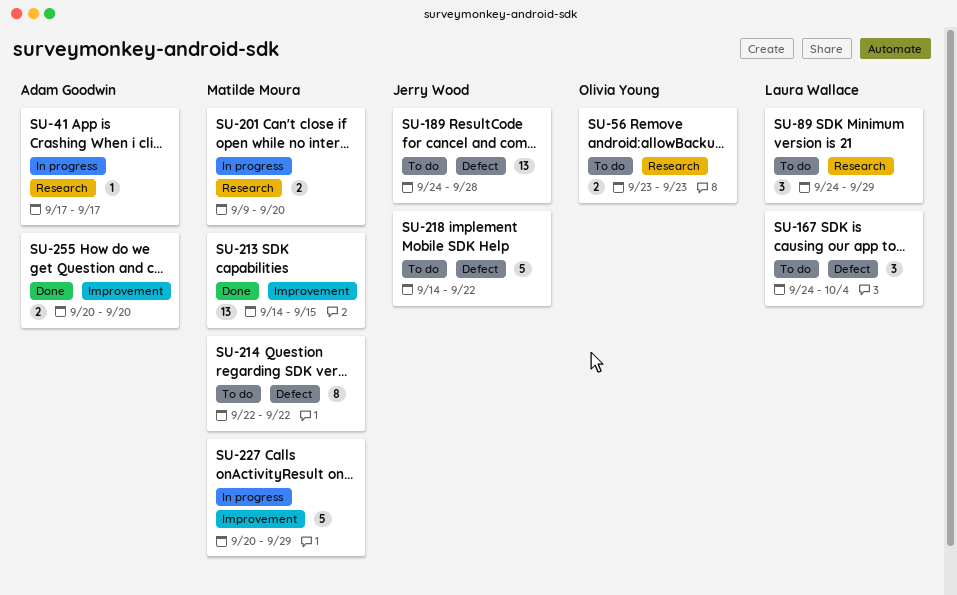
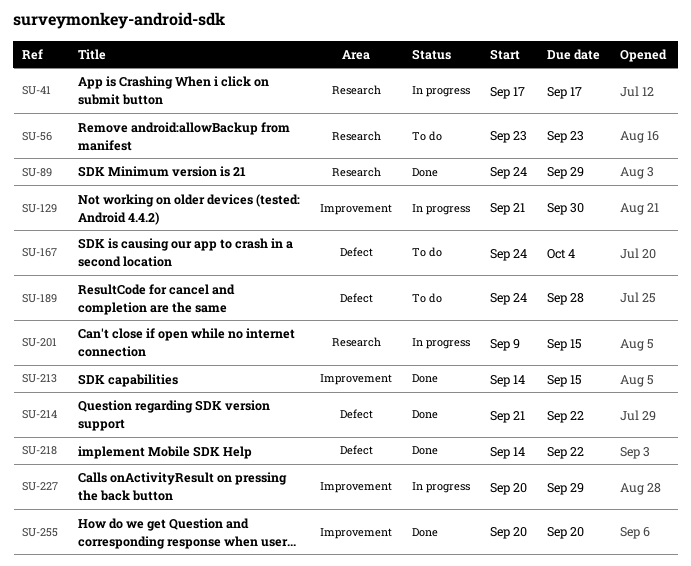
SU-89, status: To do -> Done
SU-129: none -> present
SU-201, due: Sep 20 -> Sep 15
SU-214, status: To do -> Done
SU-214, start: Sep 22 -> Sep 21
SU-218, status: To do -> Done

